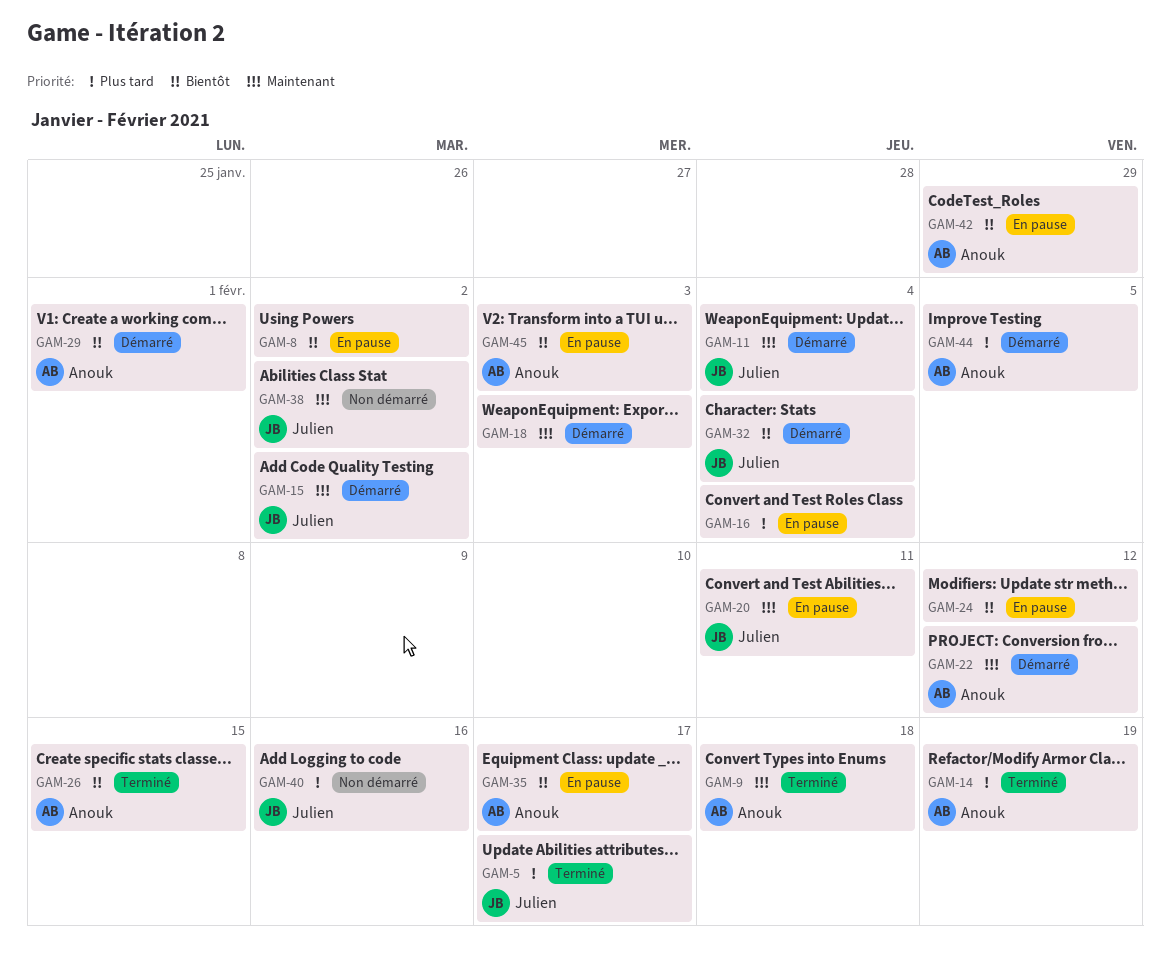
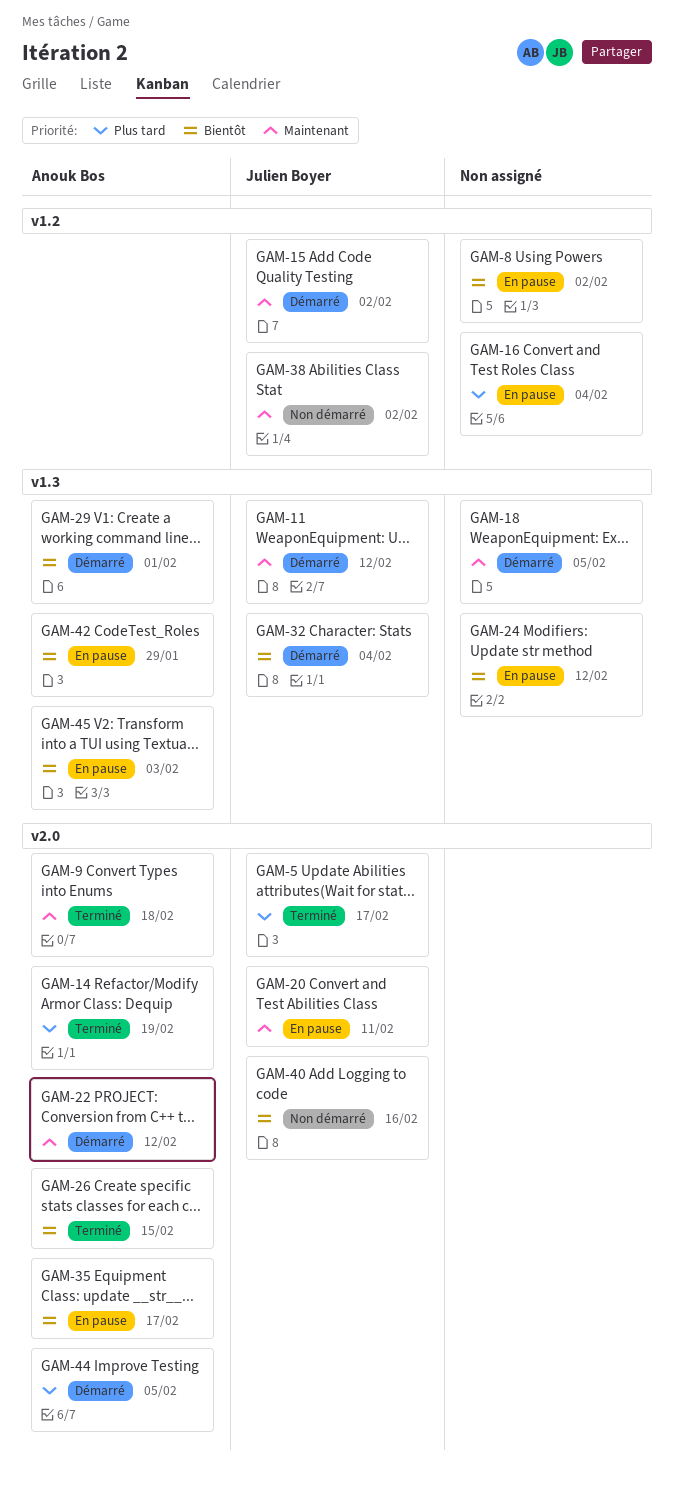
GAM-11, due: Feb 4 -> Feb 12
GAM-18, due: Feb 3 -> Feb 5
GAM-40, priority: Plus tard -> Bientôt

